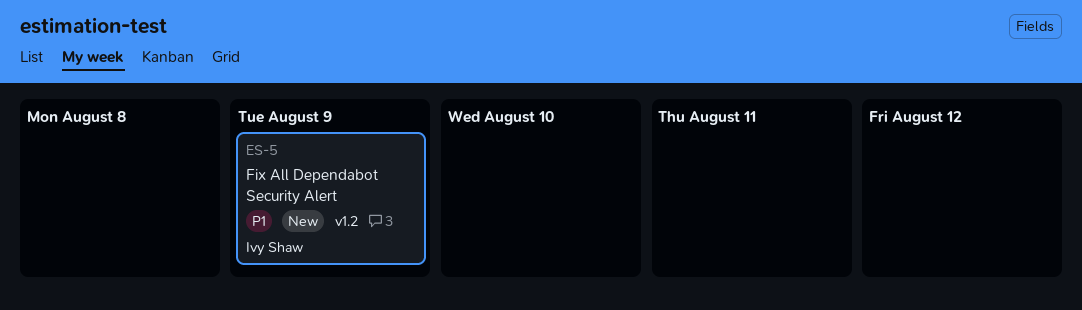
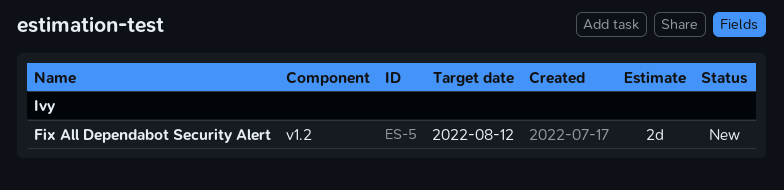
ES-5, due: Aug 9 -> Aug 12

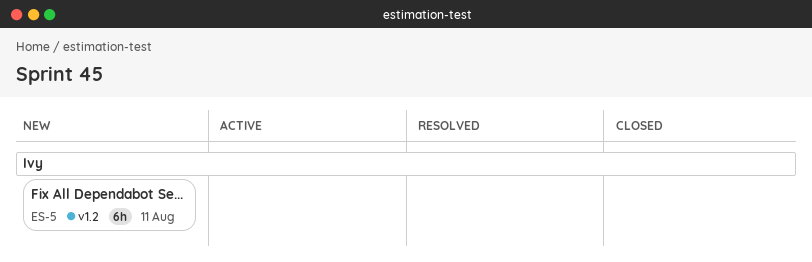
ES-5, estimate: 2d -> 6h
ES-5, due: Aug 12 -> Aug 11

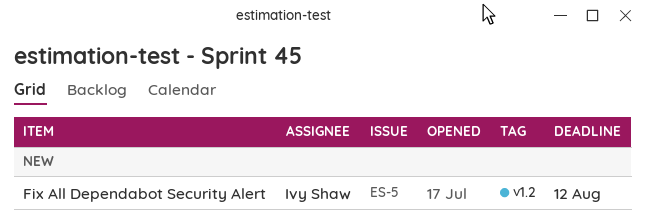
ES-5, due: Aug 11 -> Aug 12

